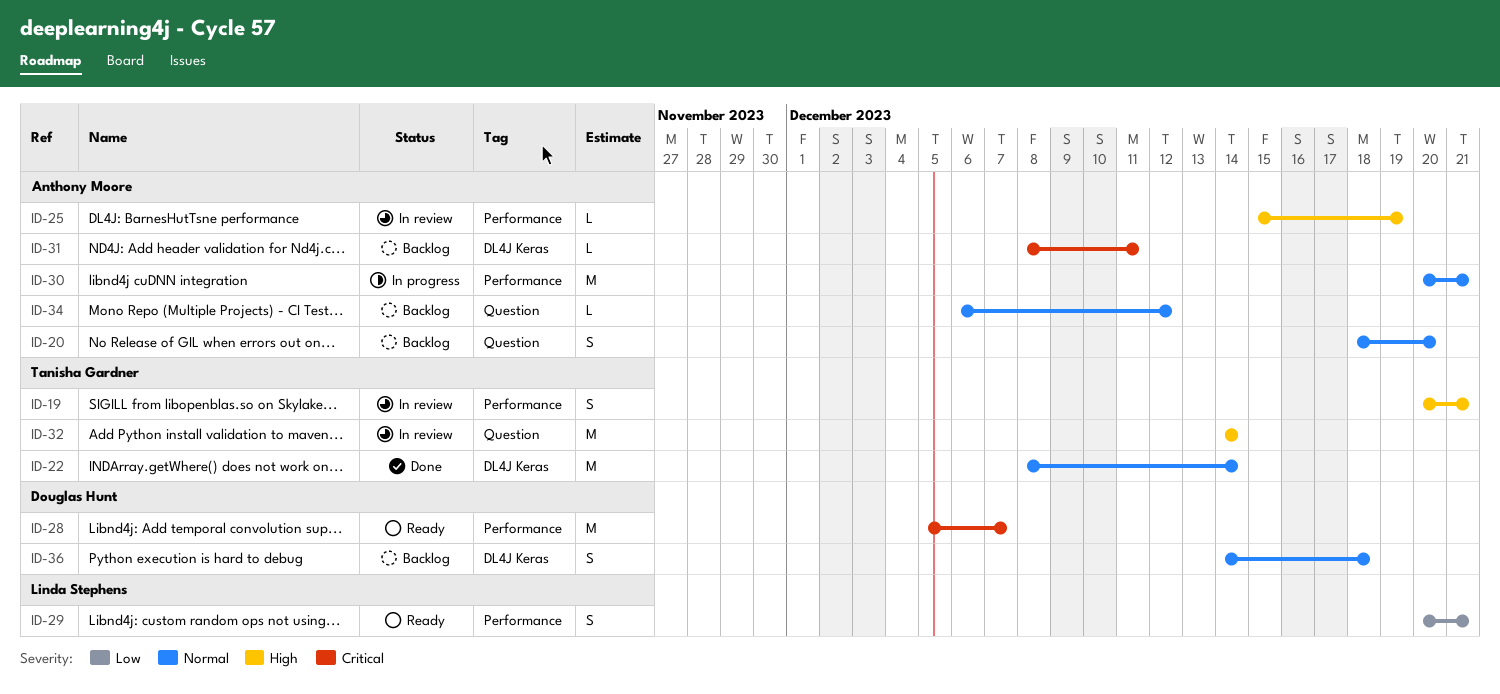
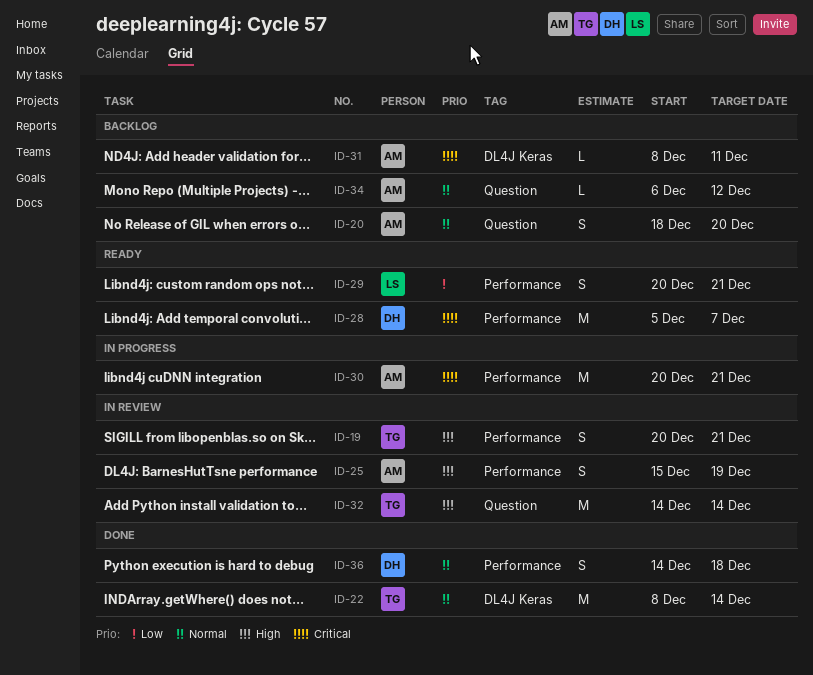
ID-25, estimate: L -> S
ID-30, priority: Normal -> Critical
ID-36, status: Backlog -> Done
ID-36, label: DL4J Keras -> Performance

